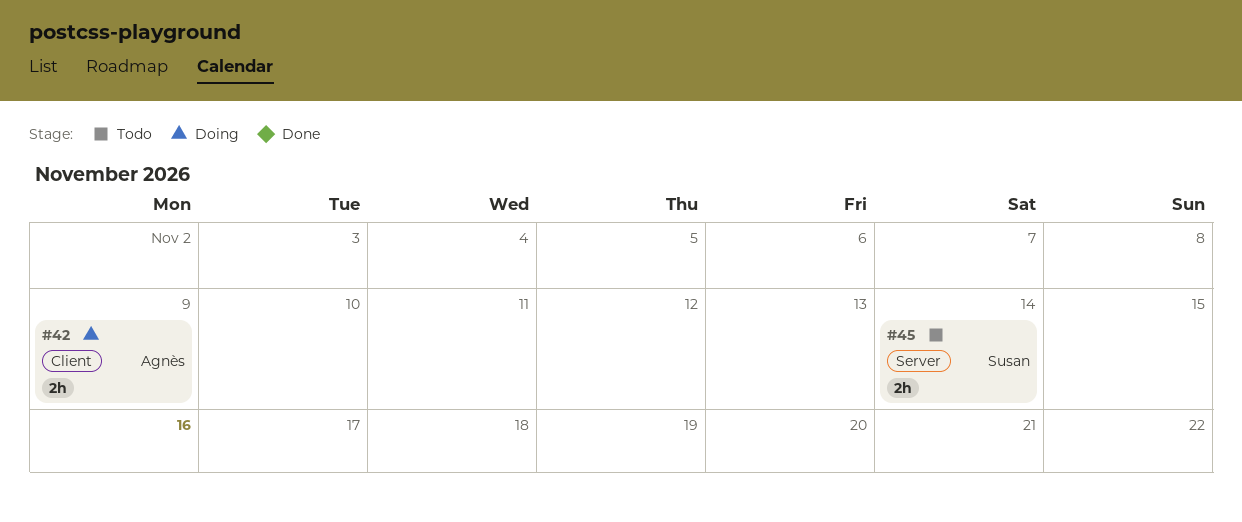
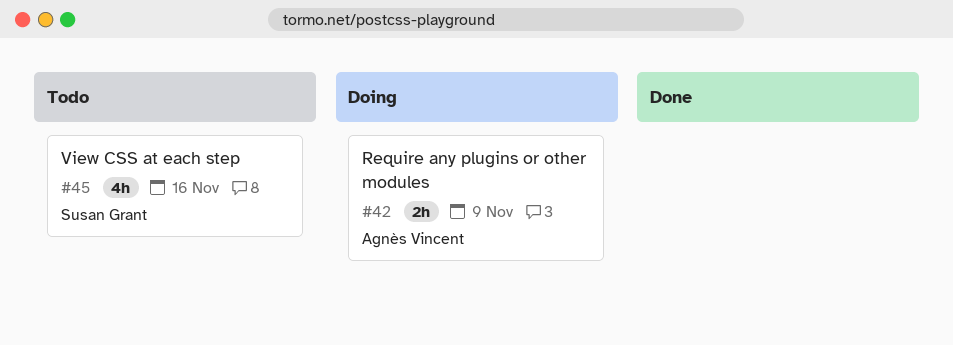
#45, estimate: 2h -> 4h
#45, due: Nov 14 -> Nov 16

